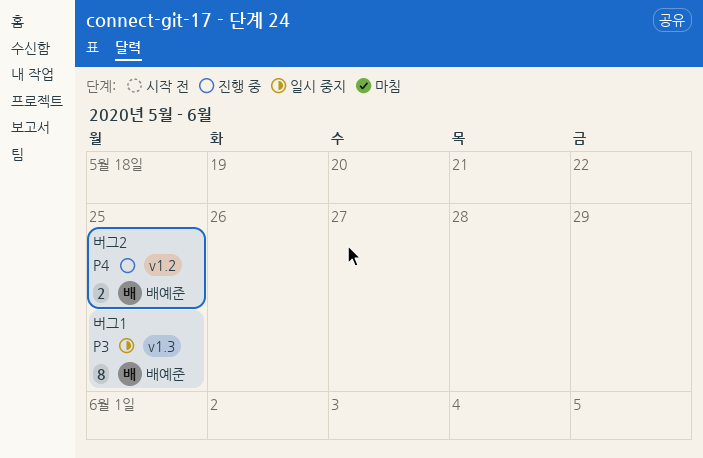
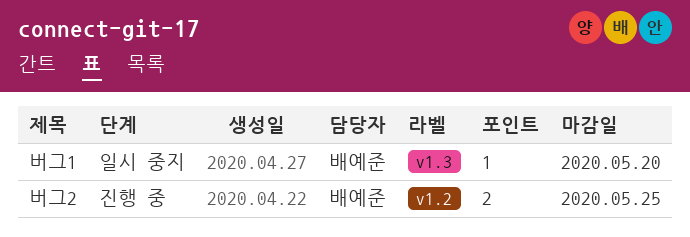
버그1, estimate: 8 -> 1
버그1, due: May 25 -> May 20

